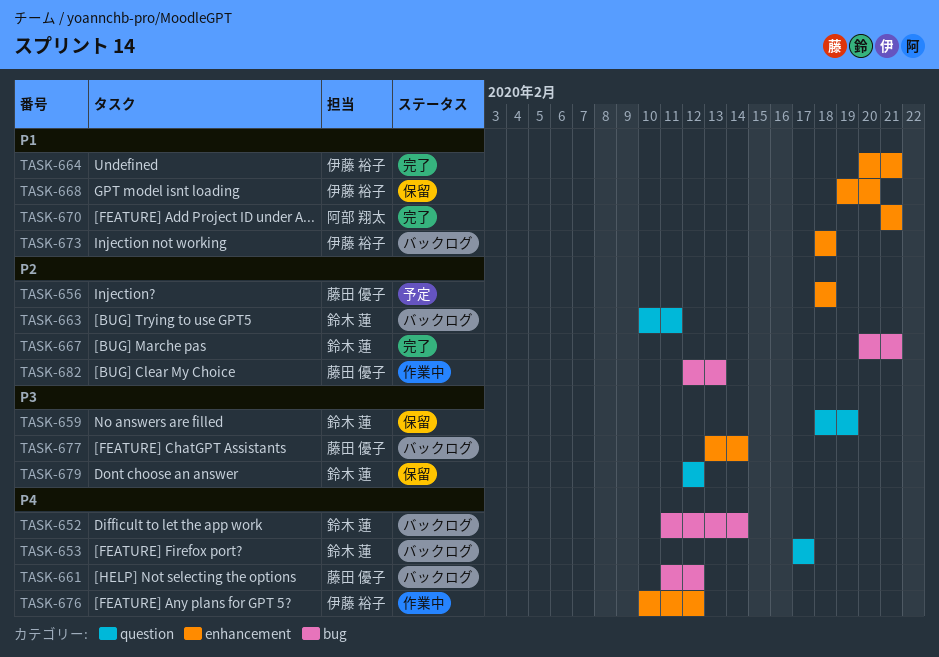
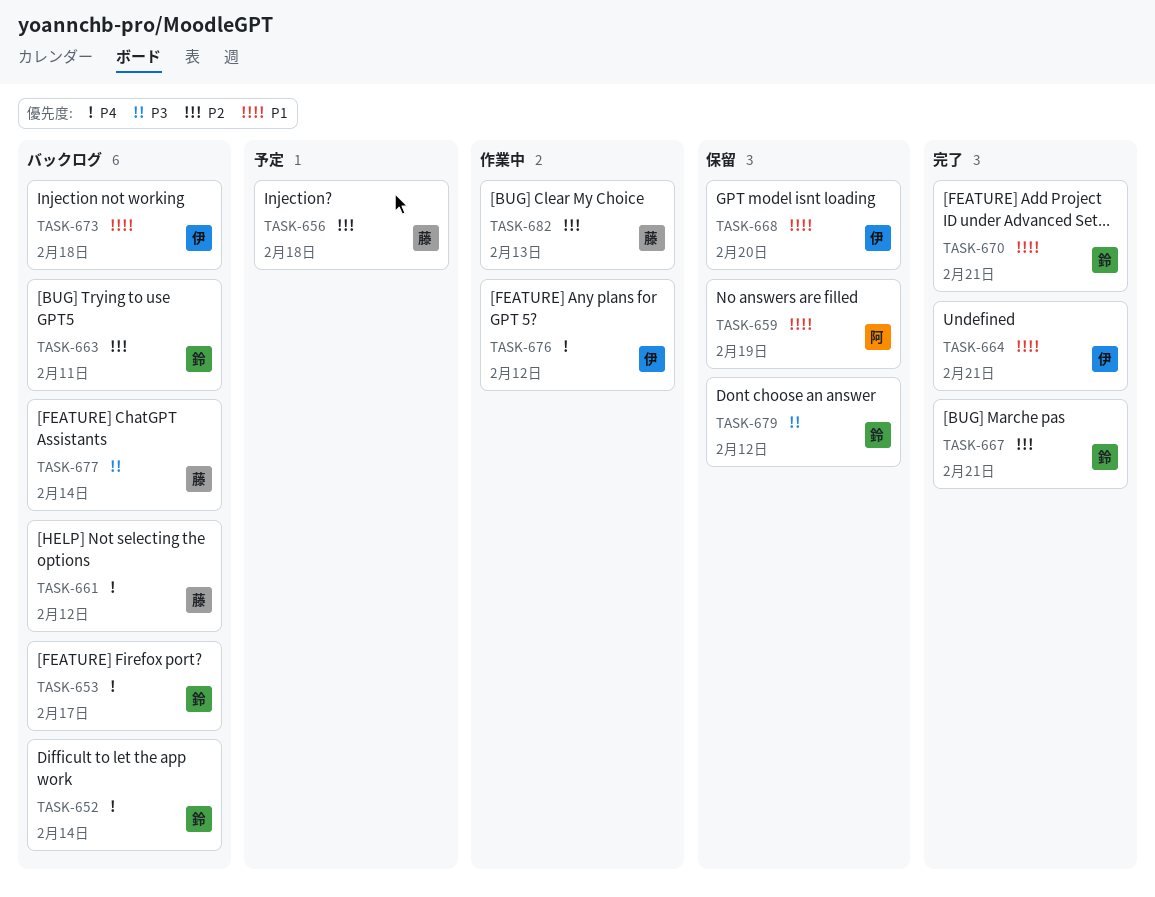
TASK-659, owner: 鈴木 蓮 -> 阿部 翔太
TASK-659, priority: P3 -> P1
TASK-670, owner: 阿部 翔太 -> 鈴木 蓮

